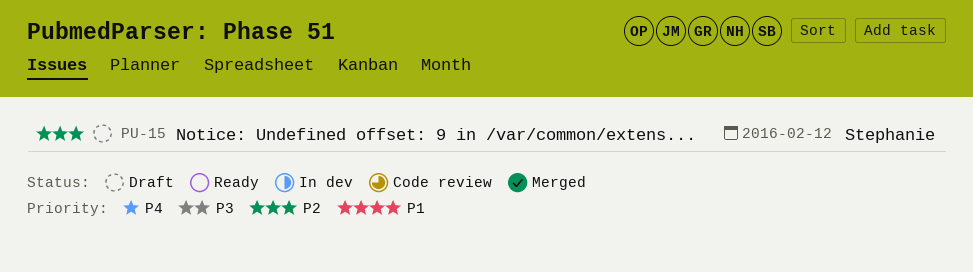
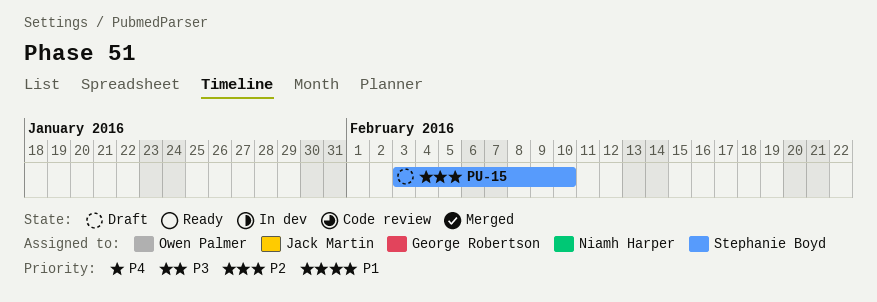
PU-15, due: Feb 12 -> Feb 10

